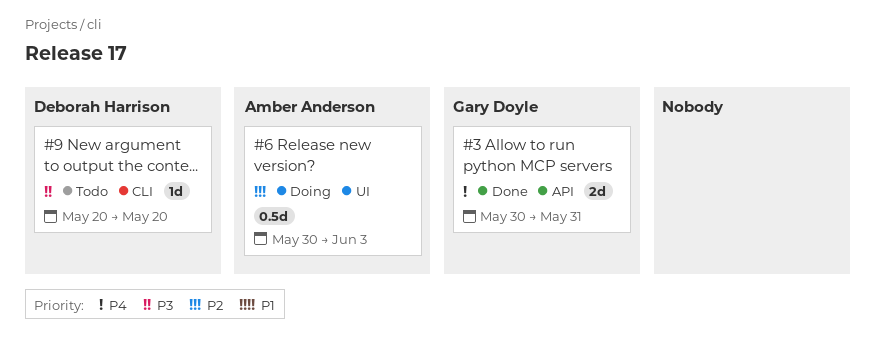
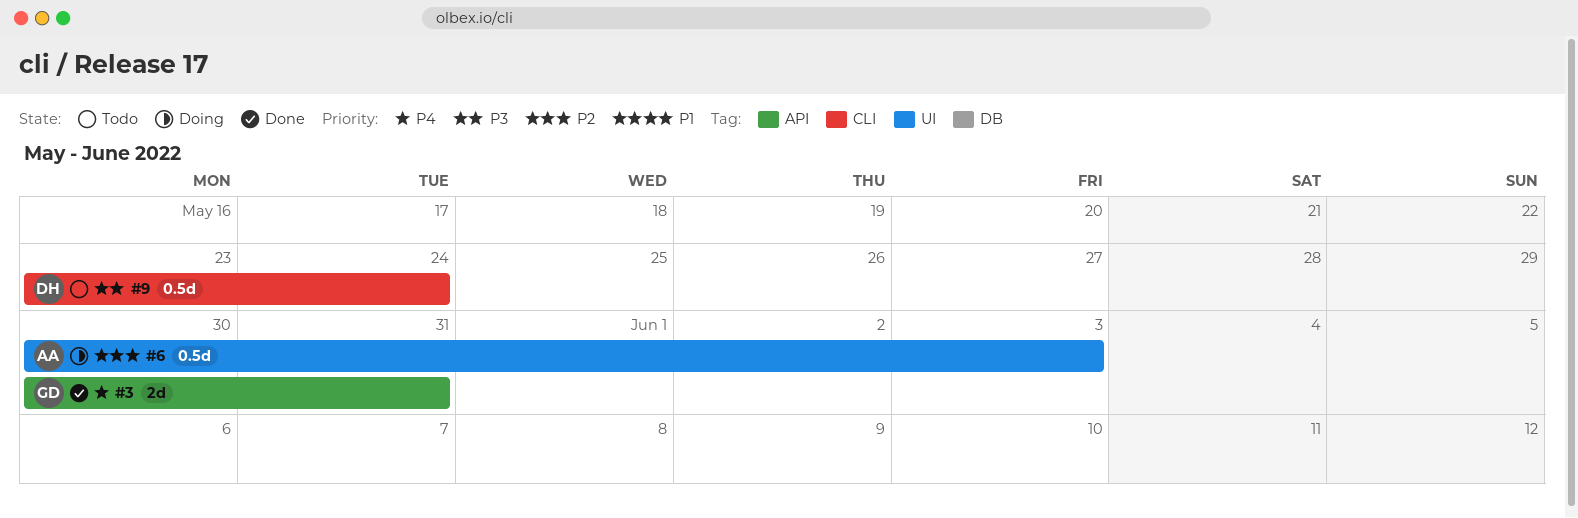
#9, estimate: 1d -> 0.5d
#9, start: May 20 -> May 23
#9, due: May 20 -> May 24

